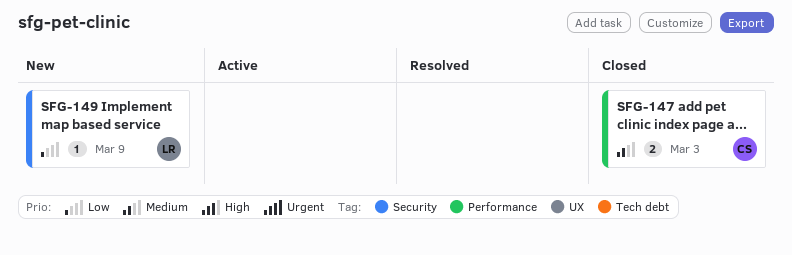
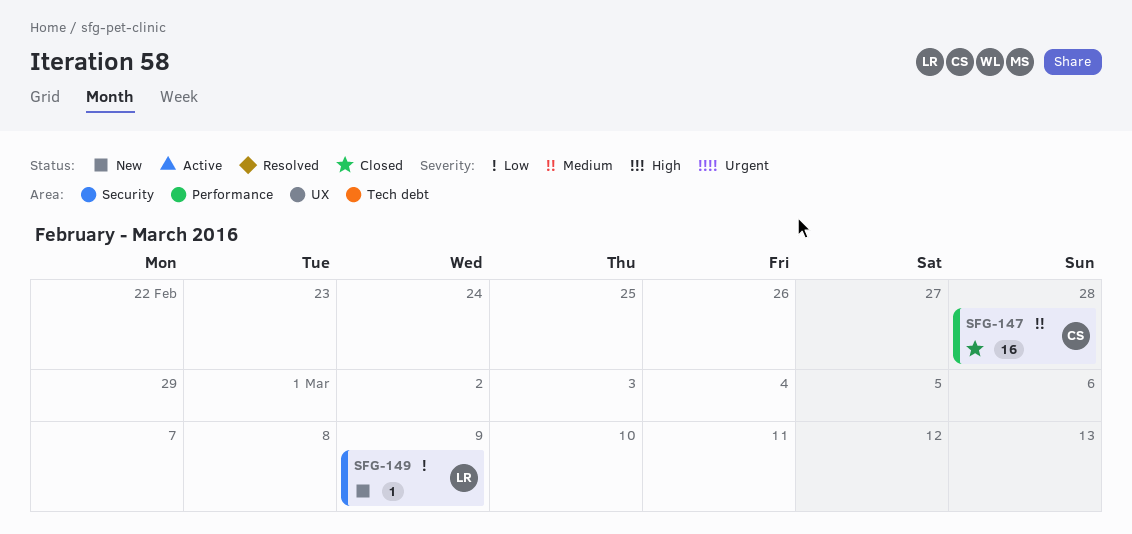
SFG-147, estimate: 2 -> 16
SFG-147, due: Mar 3 -> Feb 28

